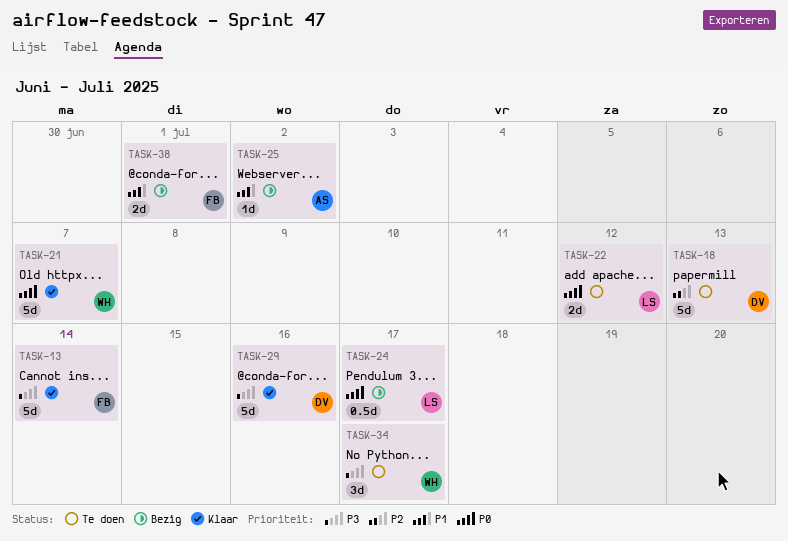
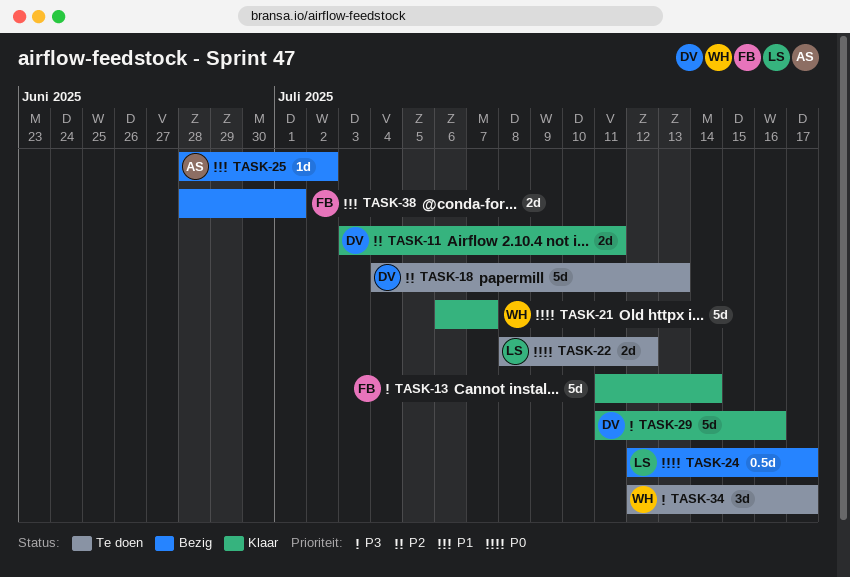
TASK-11: none -> present

